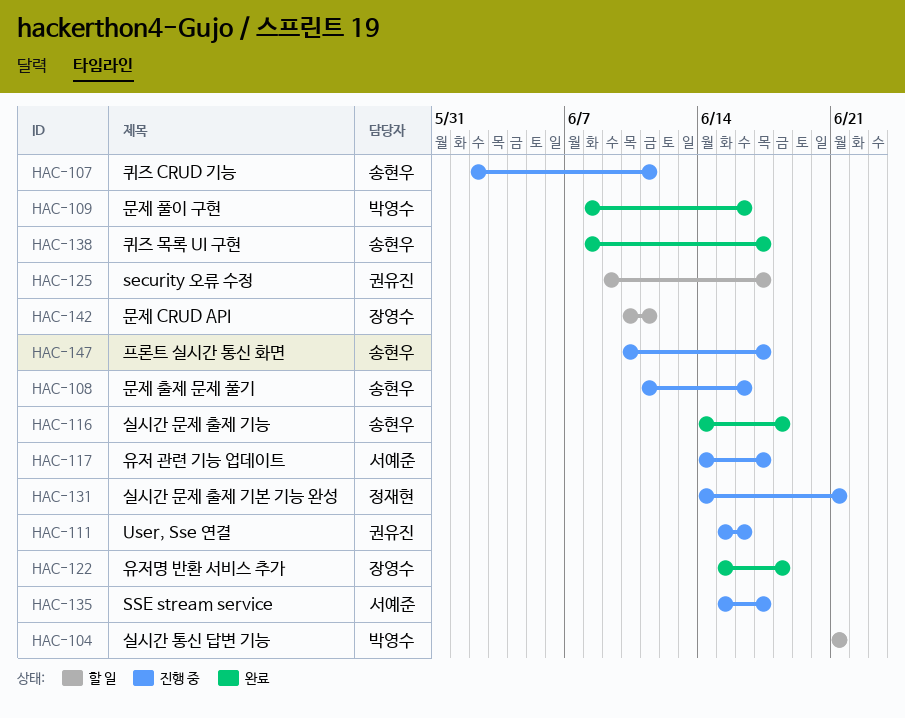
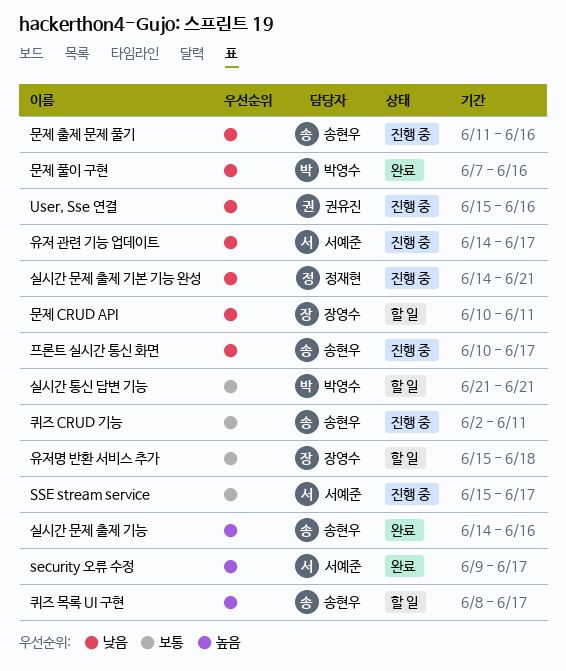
security 오류 수정, status: 할 일 -> 완료
security 오류 수정, owner: 권유진 -> 서예준
문제 풀이 구현, start: Jun 8 -> Jun 7
실시간 문제 출제 기능, due: Jun 18 -> Jun 16
유저명 반환 서비스 추가, status: 완료 -> 할 일
퀴즈 목록 UI 구현, status: 완료 -> 할 일

